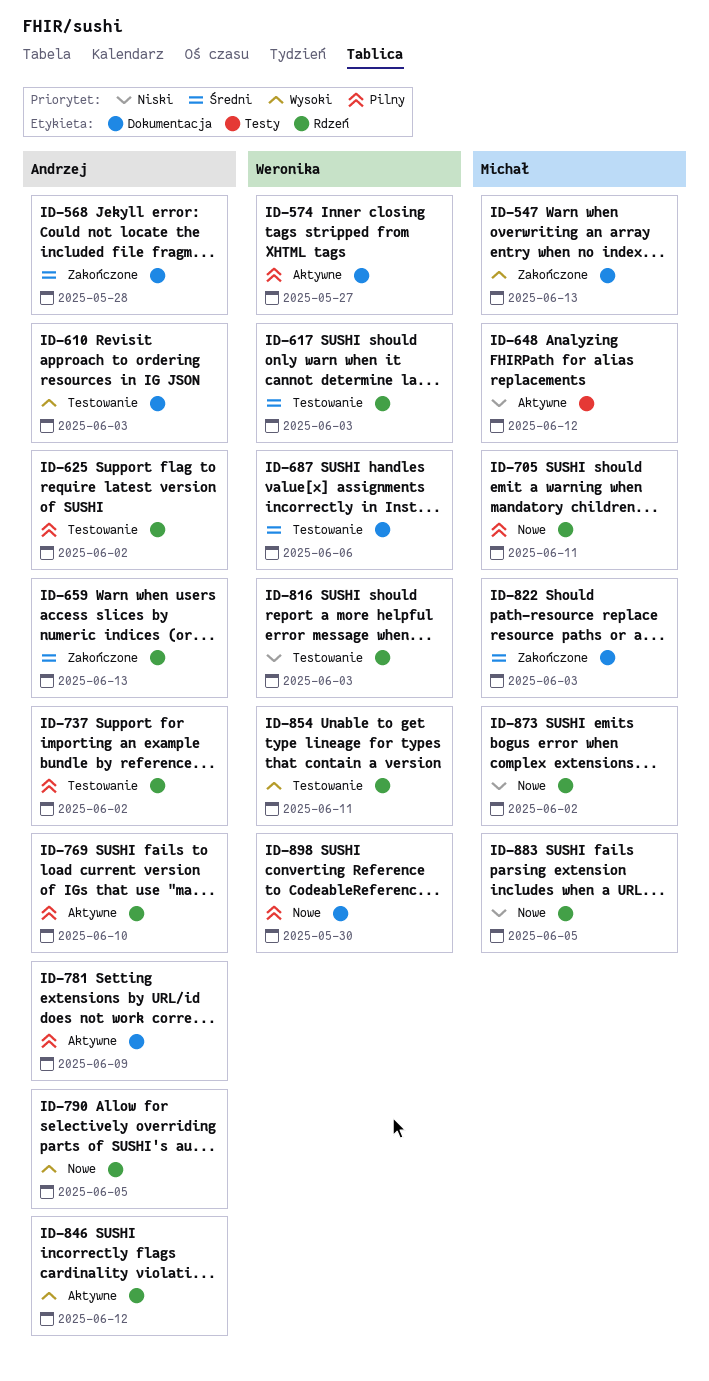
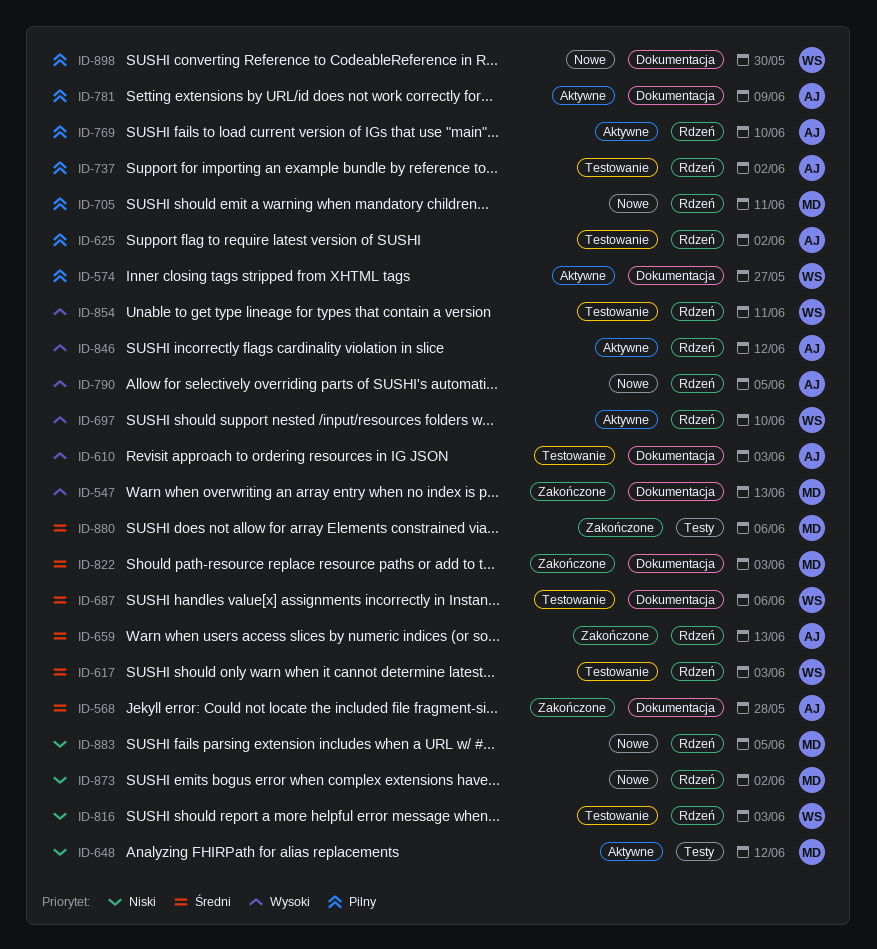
ID-697: none -> present
ID-880: none -> present

